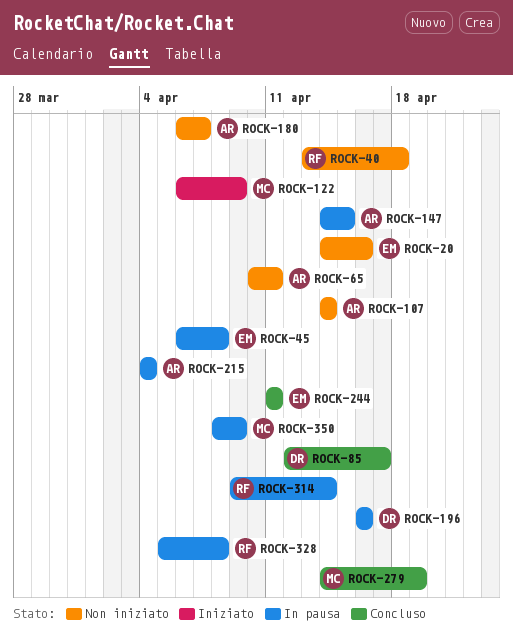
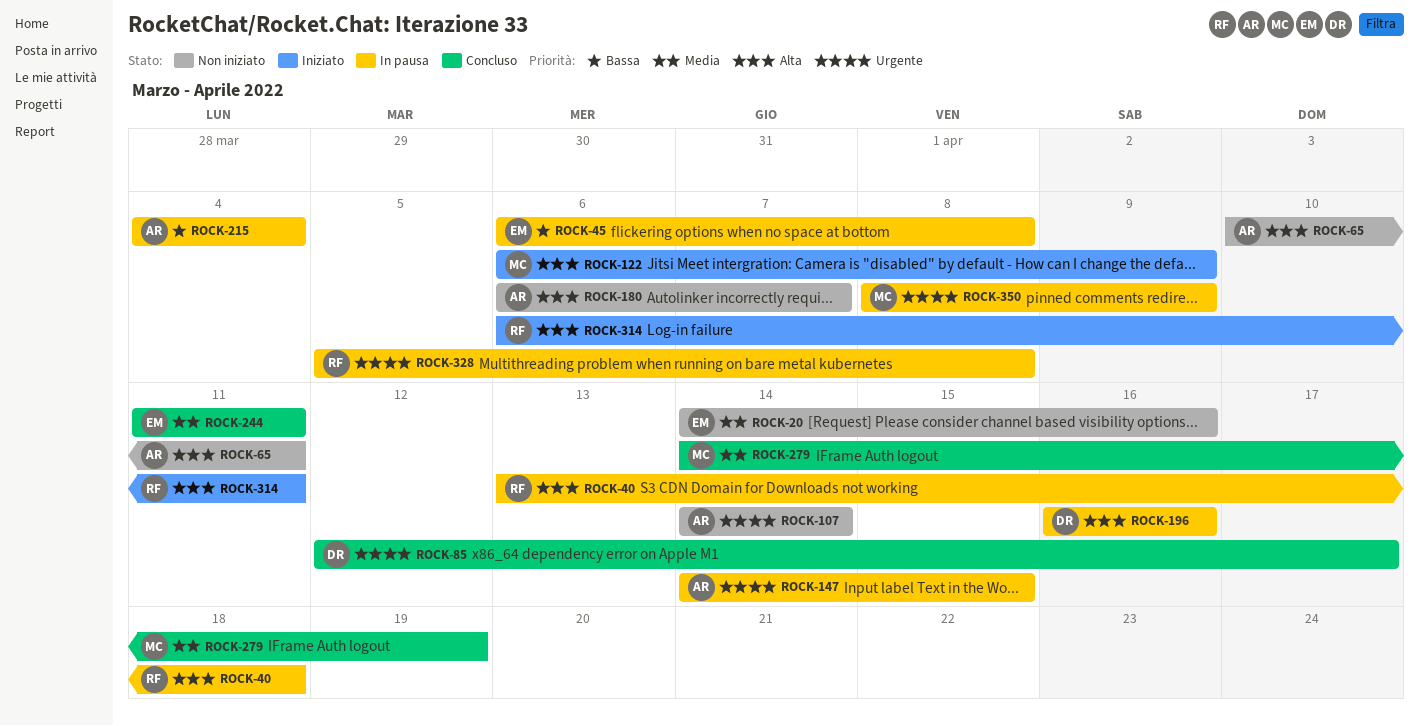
ROCK-40, status: Non iniziato -> In pausa
ROCK-314, status: In pausa -> Iniziato
ROCK-314, start: Apr 9 -> Apr 6
ROCK-314, due: Apr 14 -> Apr 11

